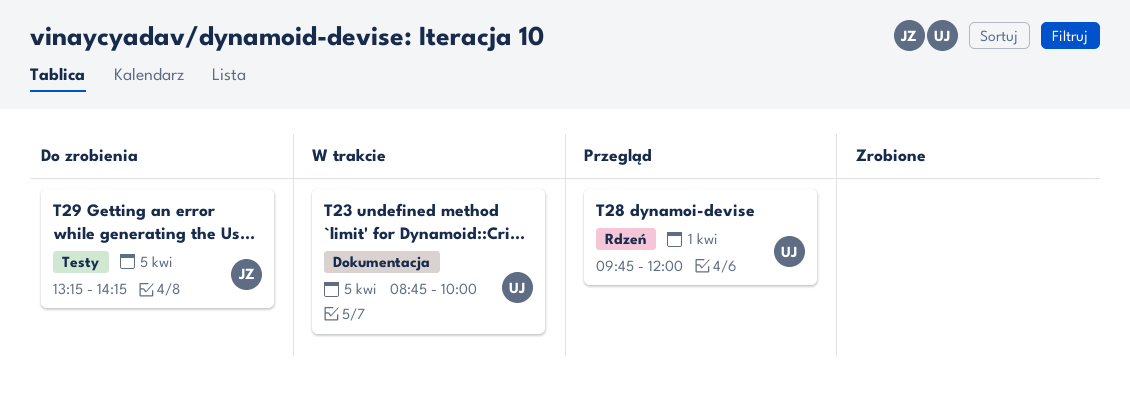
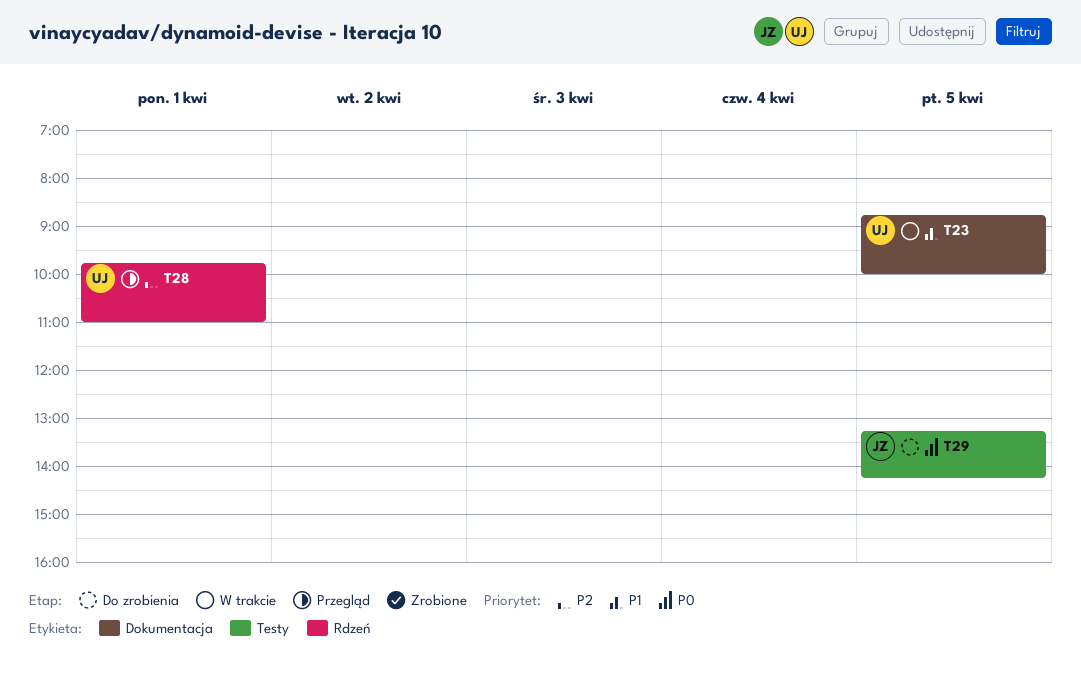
T28, ends: 12:00 -> 11:00

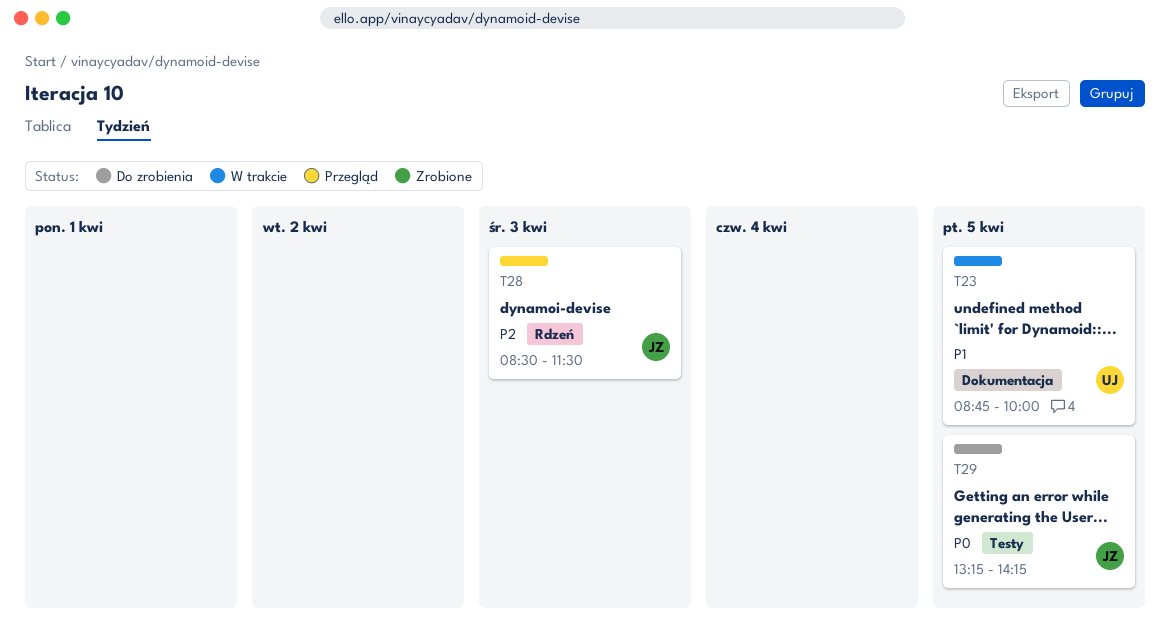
T28, owner: UJ -> JZ
T28, day: Apr 1 -> Apr 3
T28, begins: 09:45 -> 08:30
T28, ends: 11:00 -> 11:30

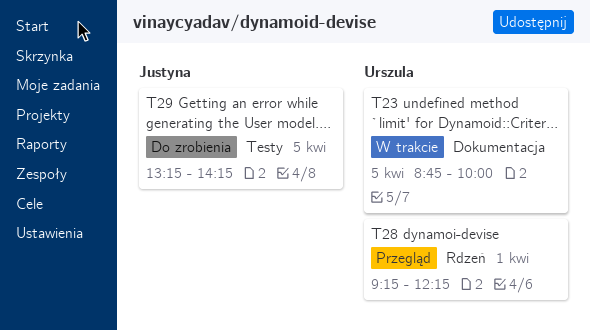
T28, owner: Justyna -> Urszula
T28, day: Apr 3 -> Apr 1
T28, begins: 08:30 -> 09:15
T28, ends: 11:30 -> 12:15

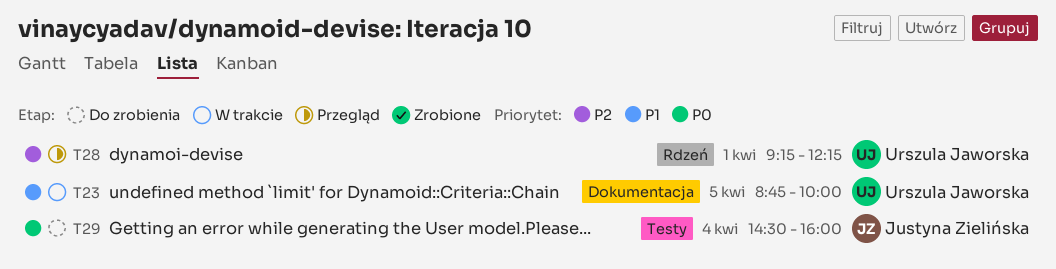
T29, day: Apr 5 -> Apr 4
T29, begins: 13:15 -> 14:30
T29, ends: 14:15 -> 16:00

